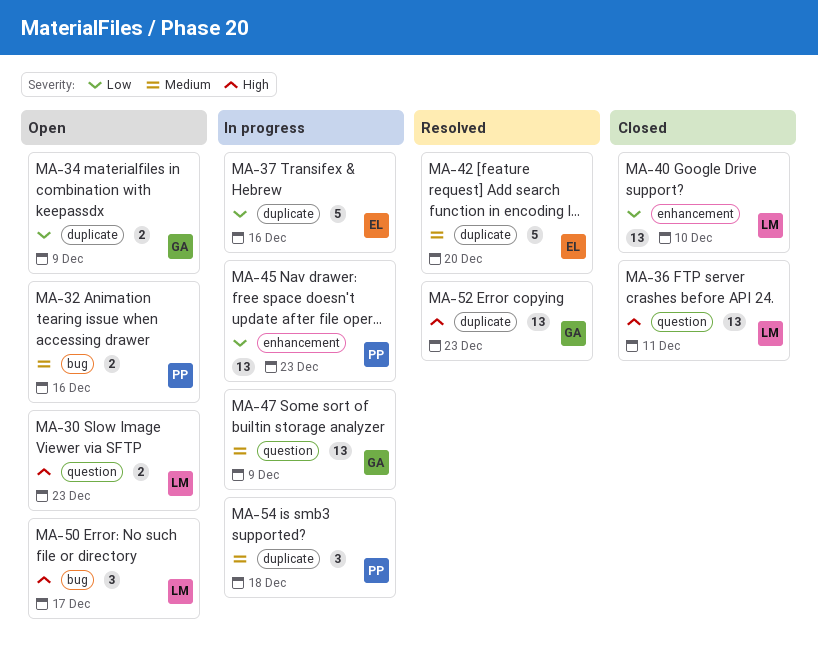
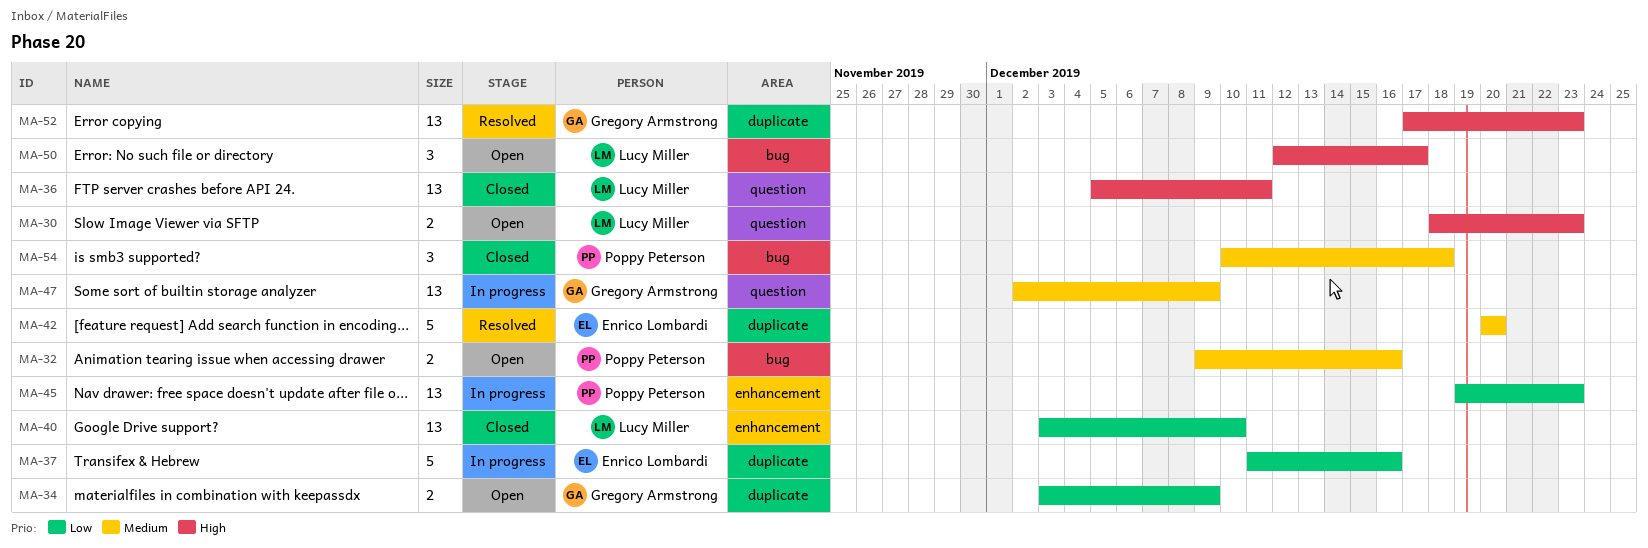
MA-54, status: In progress -> Closed
MA-54, label: duplicate -> bug

